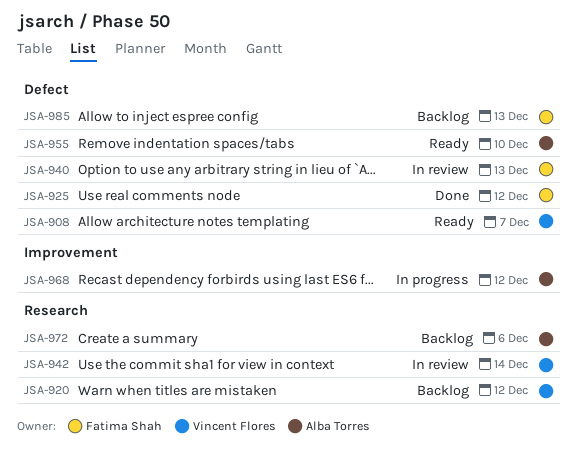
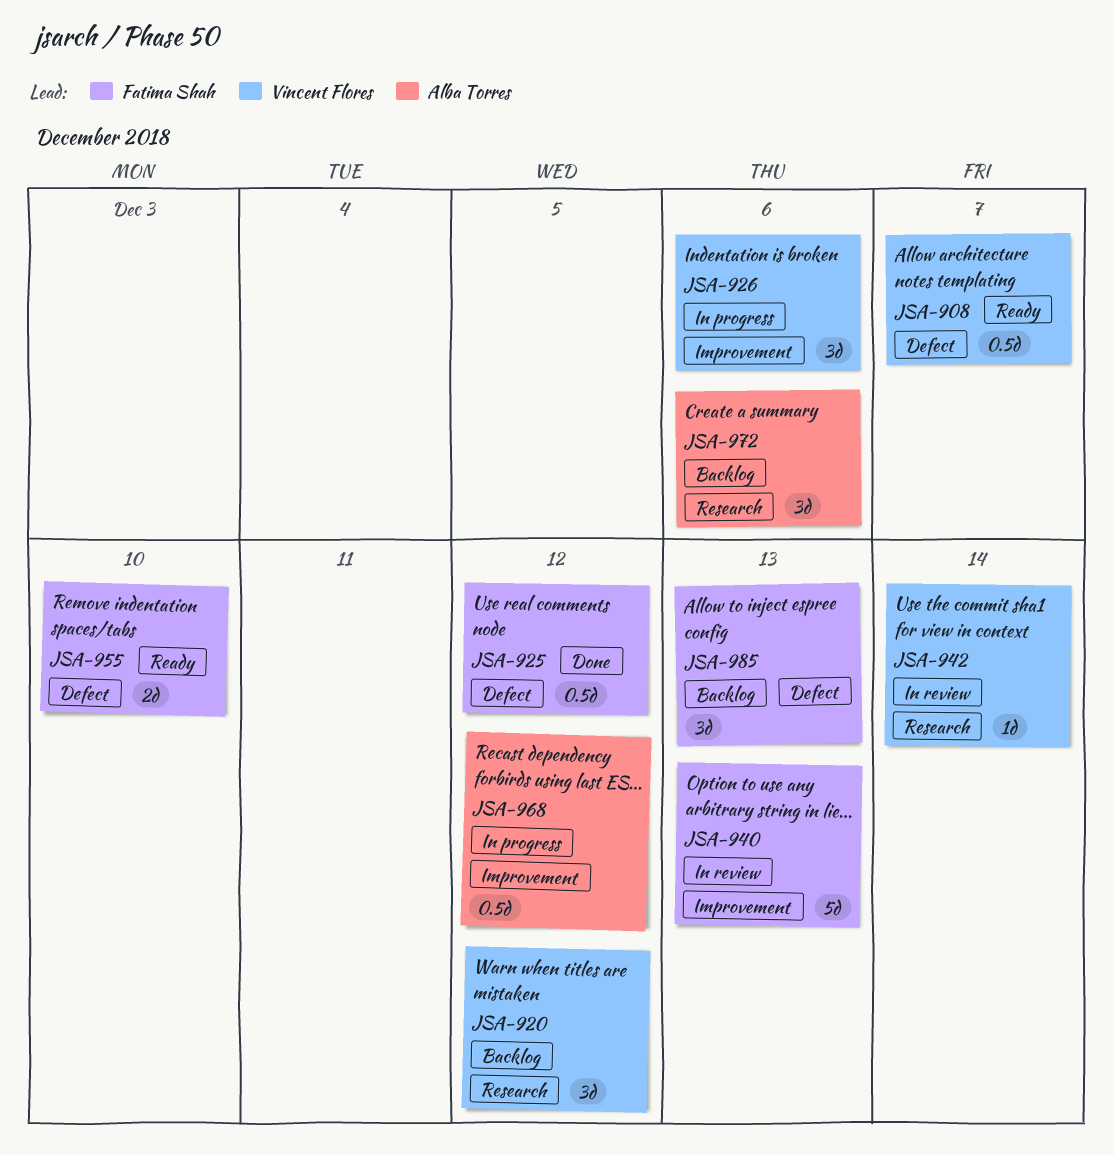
JSA-926: none -> present
JSA-940, label: Defect -> Improvement
JSA-955, owner: Alba Torres -> Fatima Shah

